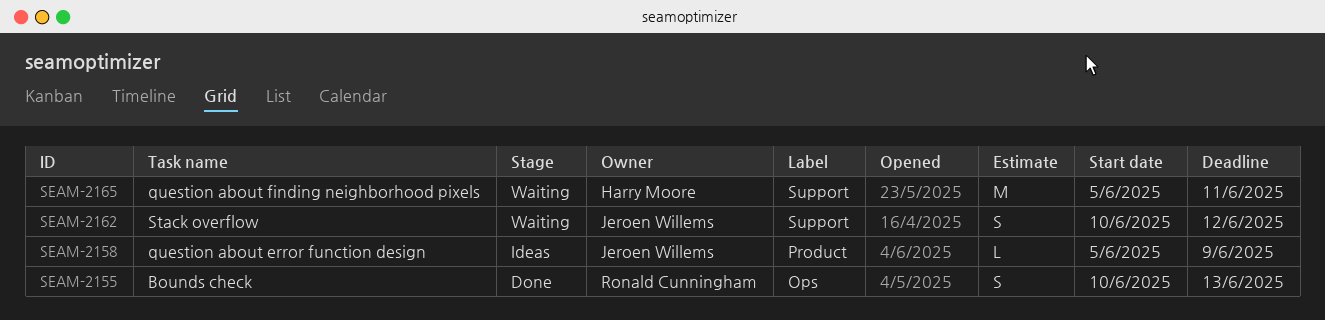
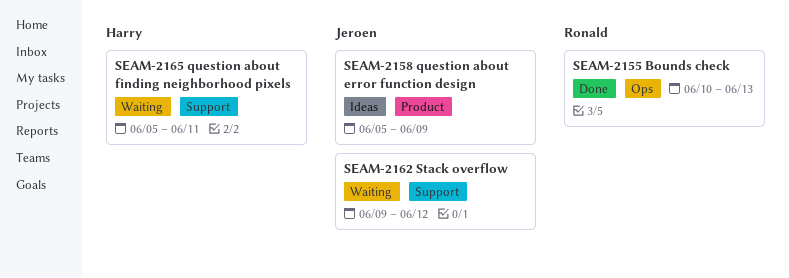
SEAM-2162, start: Jun 10 -> Jun 9

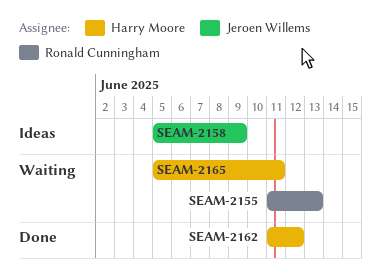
SEAM-2155, status: Done -> Waiting
SEAM-2155, start: Jun 10 -> Jun 11
SEAM-2162, status: Waiting -> Done
SEAM-2162, owner: Jeroen Willems -> Harry Moore
SEAM-2162, start: Jun 9 -> Jun 11

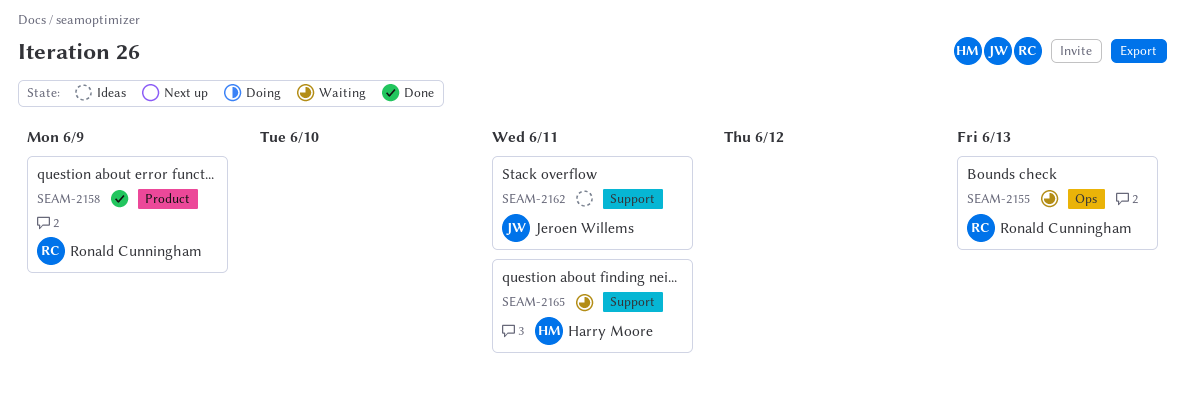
SEAM-2158, status: Ideas -> Done
SEAM-2158, owner: Jeroen Willems -> Ronald Cunningham
SEAM-2162, status: Done -> Ideas
SEAM-2162, owner: Harry Moore -> Jeroen Willems
SEAM-2162, due: Jun 12 -> Jun 11

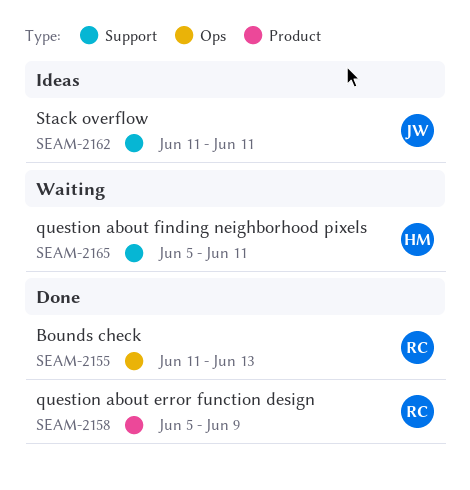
SEAM-2155, status: Waiting -> Done

